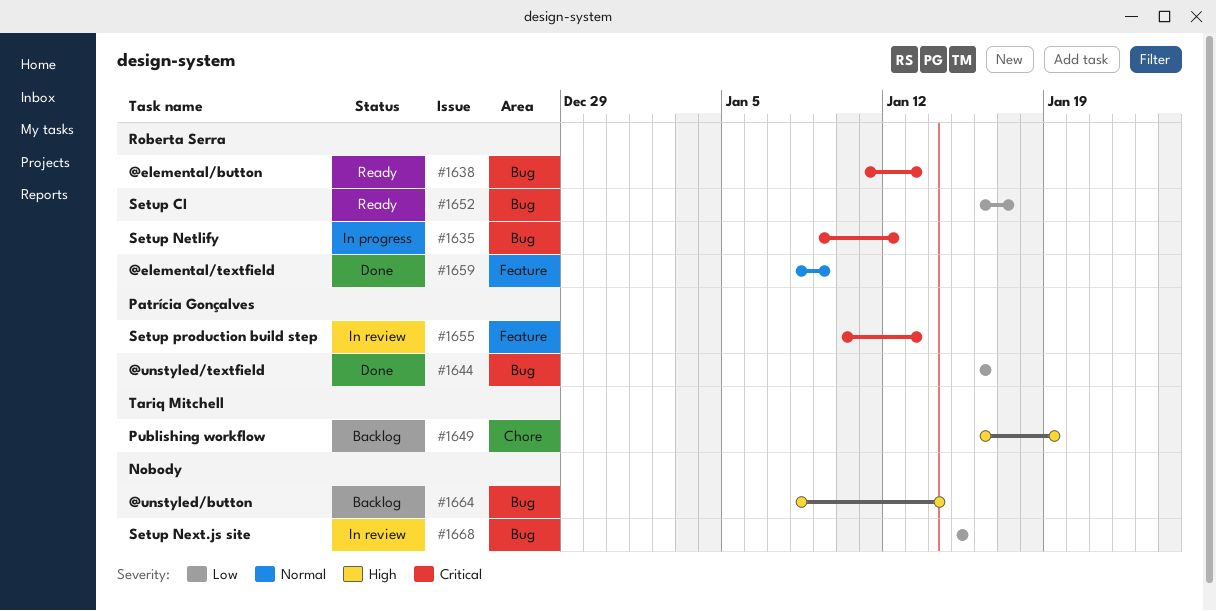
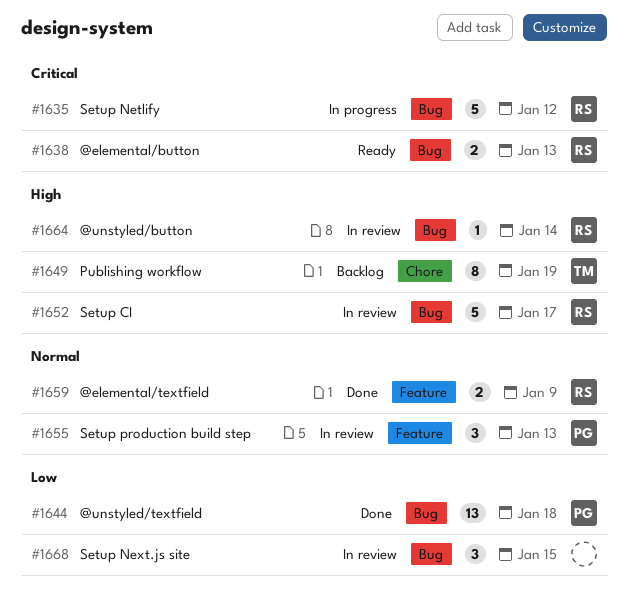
#1644, due: Jan 16 -> Jan 18
#1652, status: Ready -> In review
#1652, priority: Low -> High
#1655, priority: Critical -> Normal
#1664, status: Backlog -> In review
#1664, owner: none -> Roberta Serra

